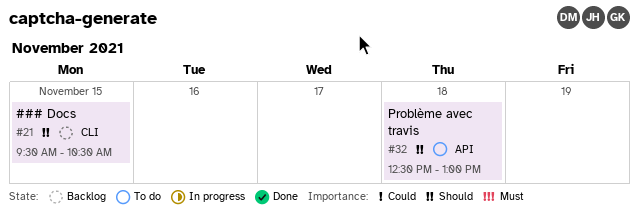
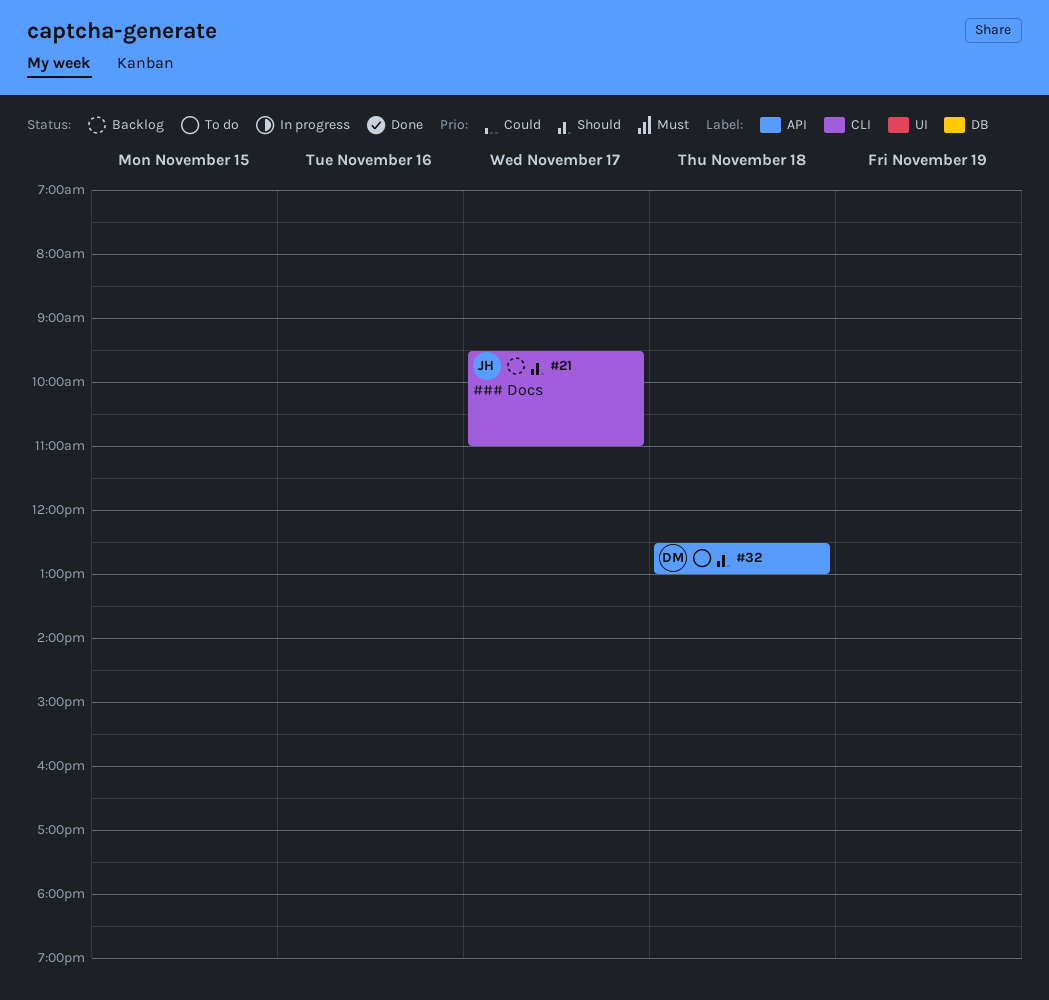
#21, day: Nov 15 -> Nov 17
#21, ends: 10:30 -> 11:00

